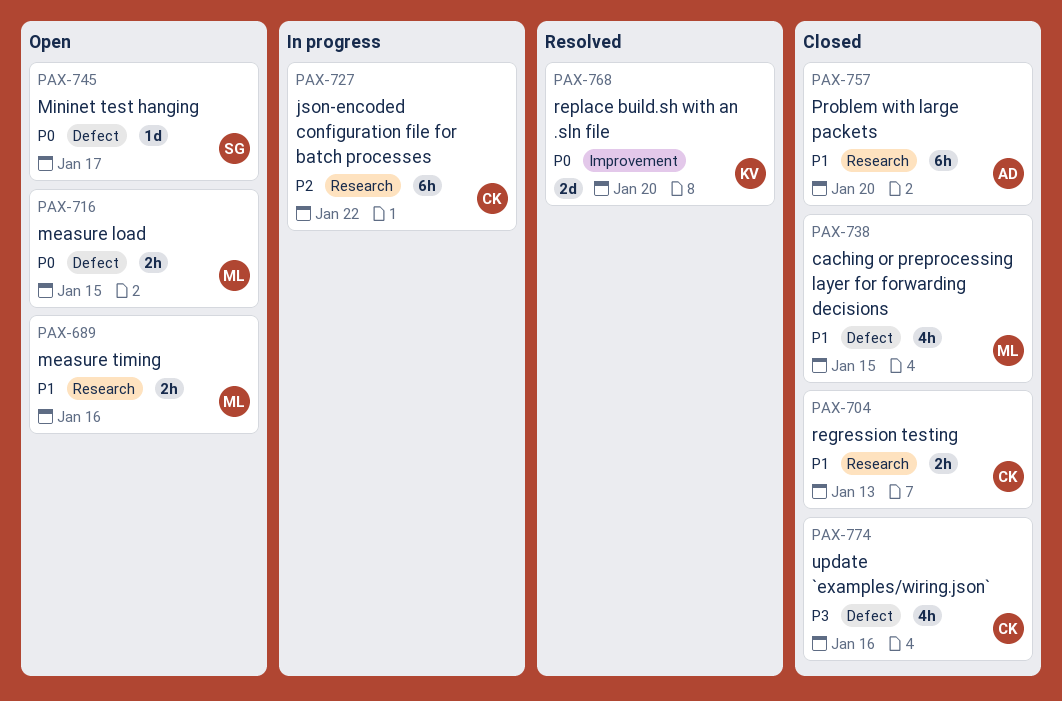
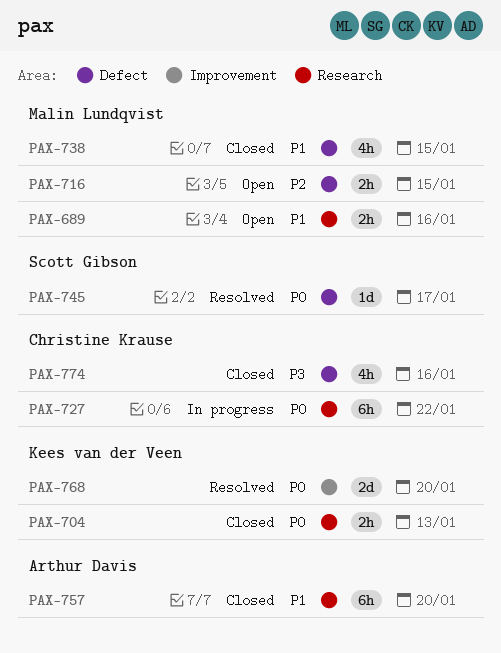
PAX-704, owner: Christine Krause -> Kees van der Veen
PAX-704, priority: P1 -> P0
PAX-716, priority: P0 -> P2
PAX-727, priority: P2 -> P0
PAX-745, status: Open -> Resolved

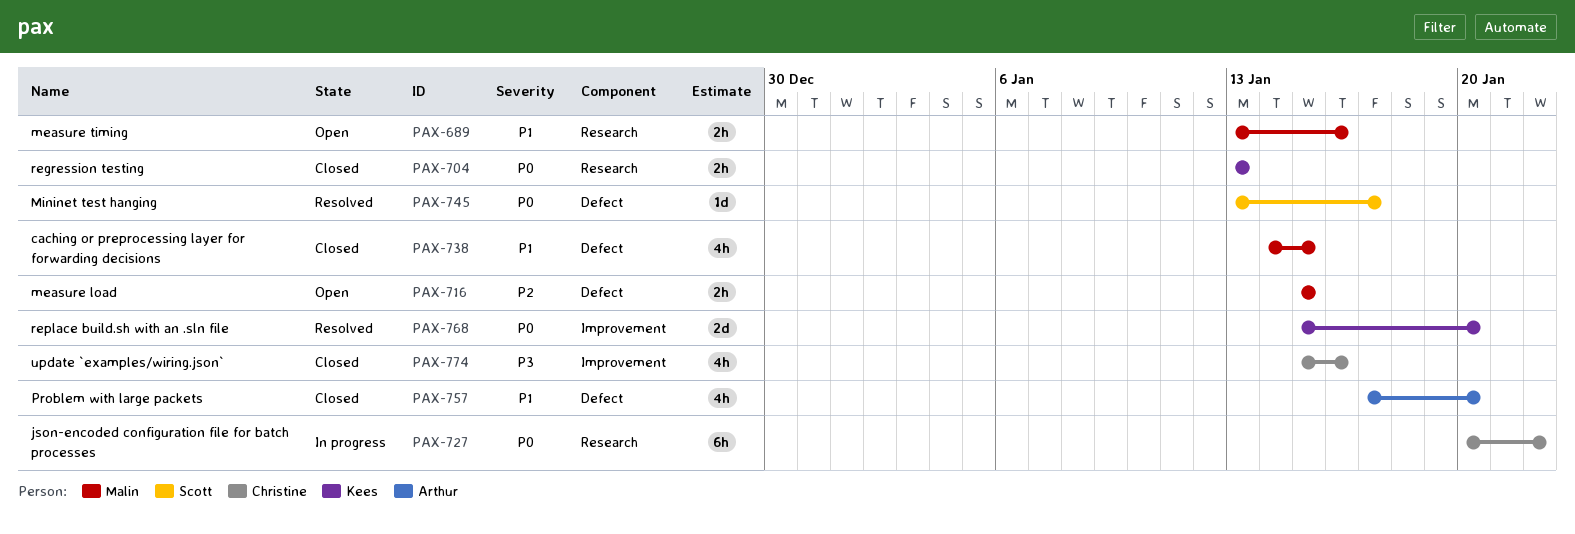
PAX-757, label: Research -> Defect
PAX-757, estimate: 6h -> 4h
PAX-774, label: Defect -> Improvement

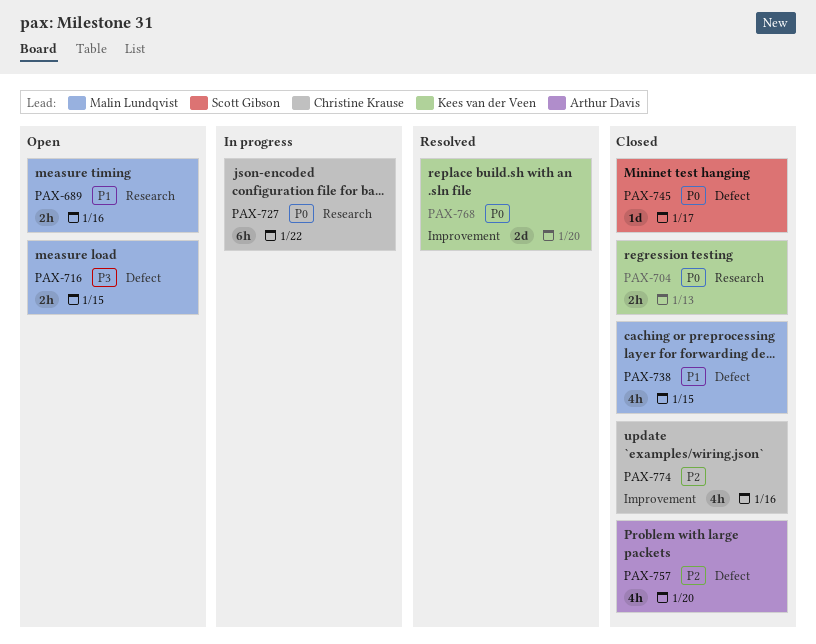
PAX-716, priority: P2 -> P3
PAX-745, status: Resolved -> Closed
PAX-757, priority: P1 -> P2
PAX-774, priority: P3 -> P2

